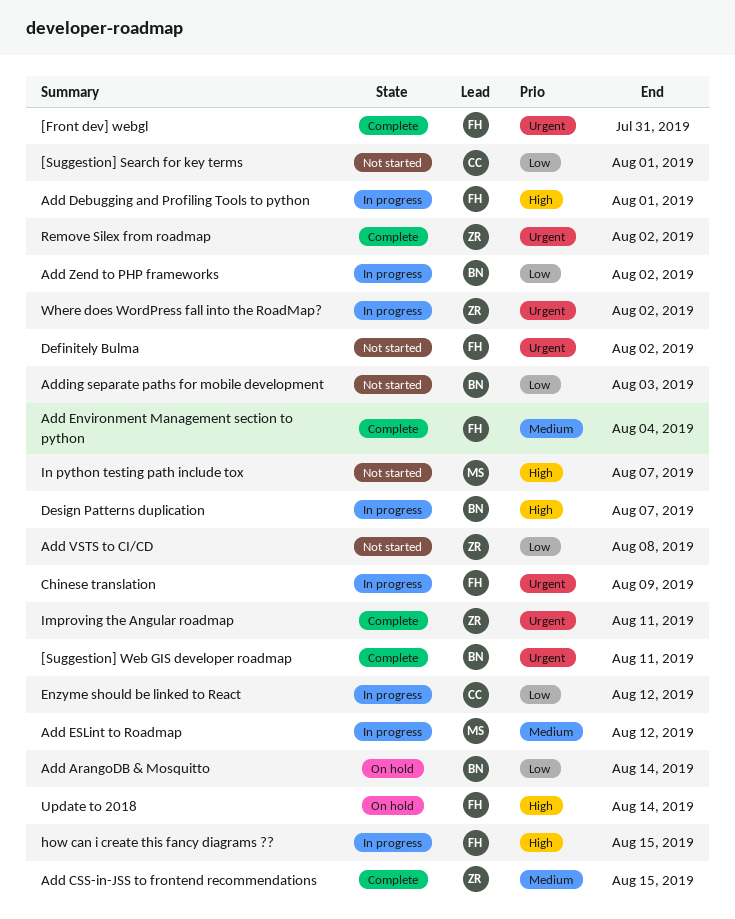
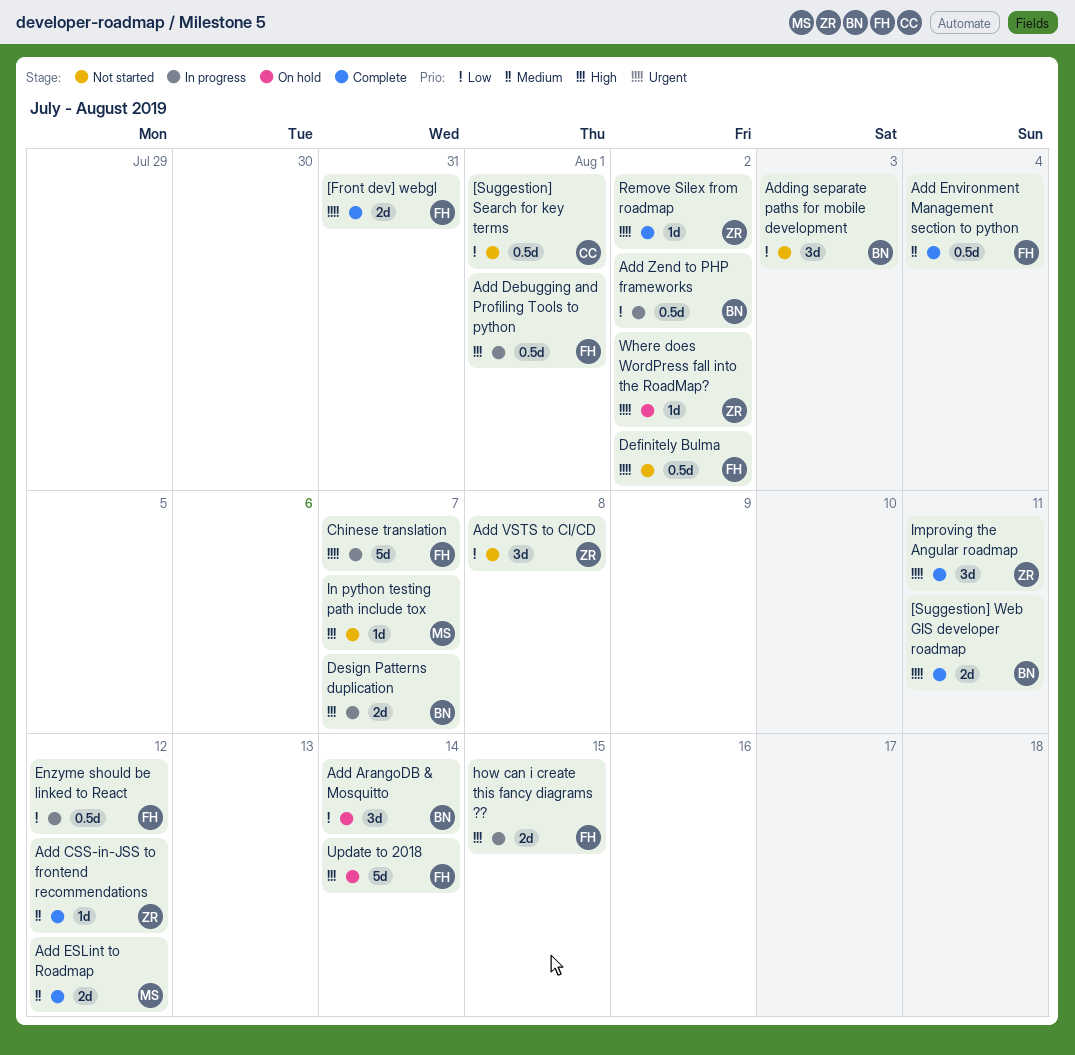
Add CSS-in-JSS to frontend recommendations, due: Aug 15 -> Aug 12
Add ESLint to Roadmap, status: In progress -> Complete
Chinese translation, due: Aug 9 -> Aug 7
Enzyme should be linked to React, owner: CC -> FH
Where does WordPress fall into the RoadMap?, status: In progress -> On hold

